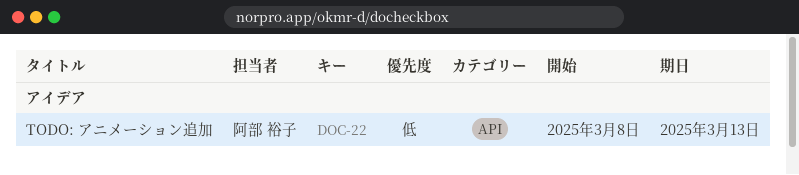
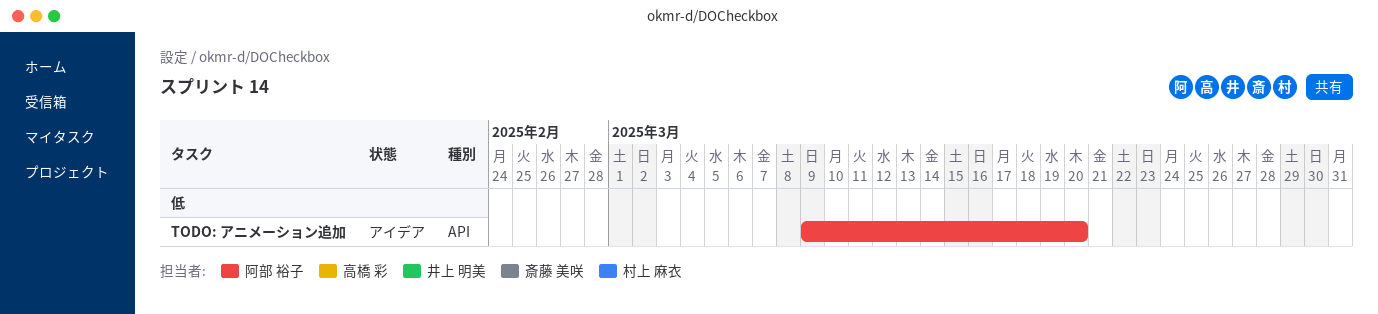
TODO: アニメーション追加, start: Mar 8 -> Mar 9
TODO: アニメーション追加, due: Mar 13 -> Mar 20

